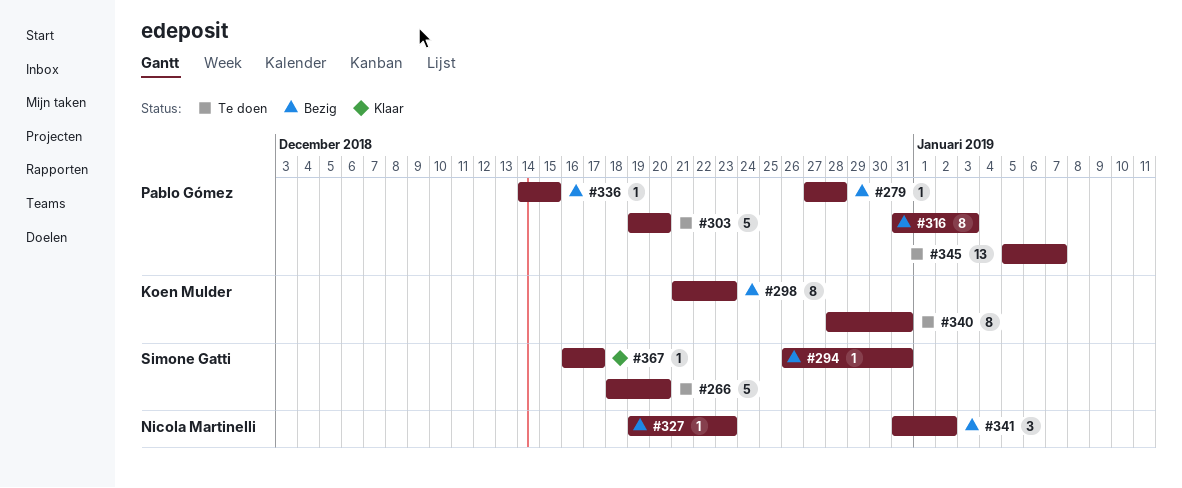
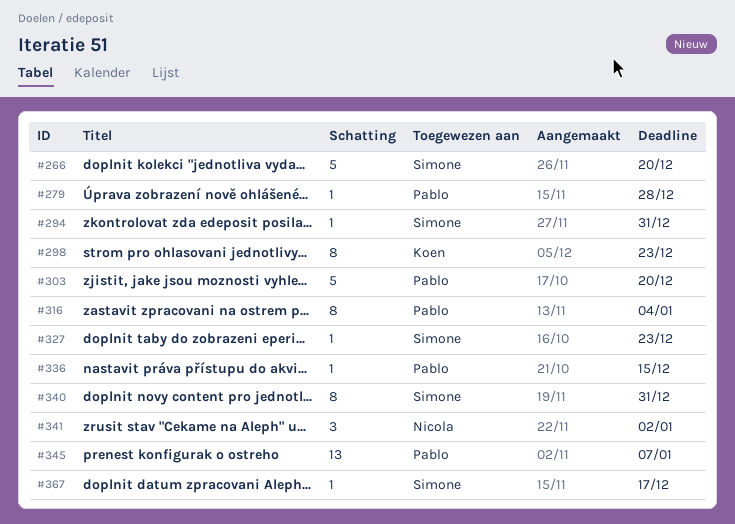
#316, due: Jan 3 -> Jan 4
#327, owner: Nicola Martinelli -> Simone Gatti
#340, owner: Koen Mulder -> Simone Gatti

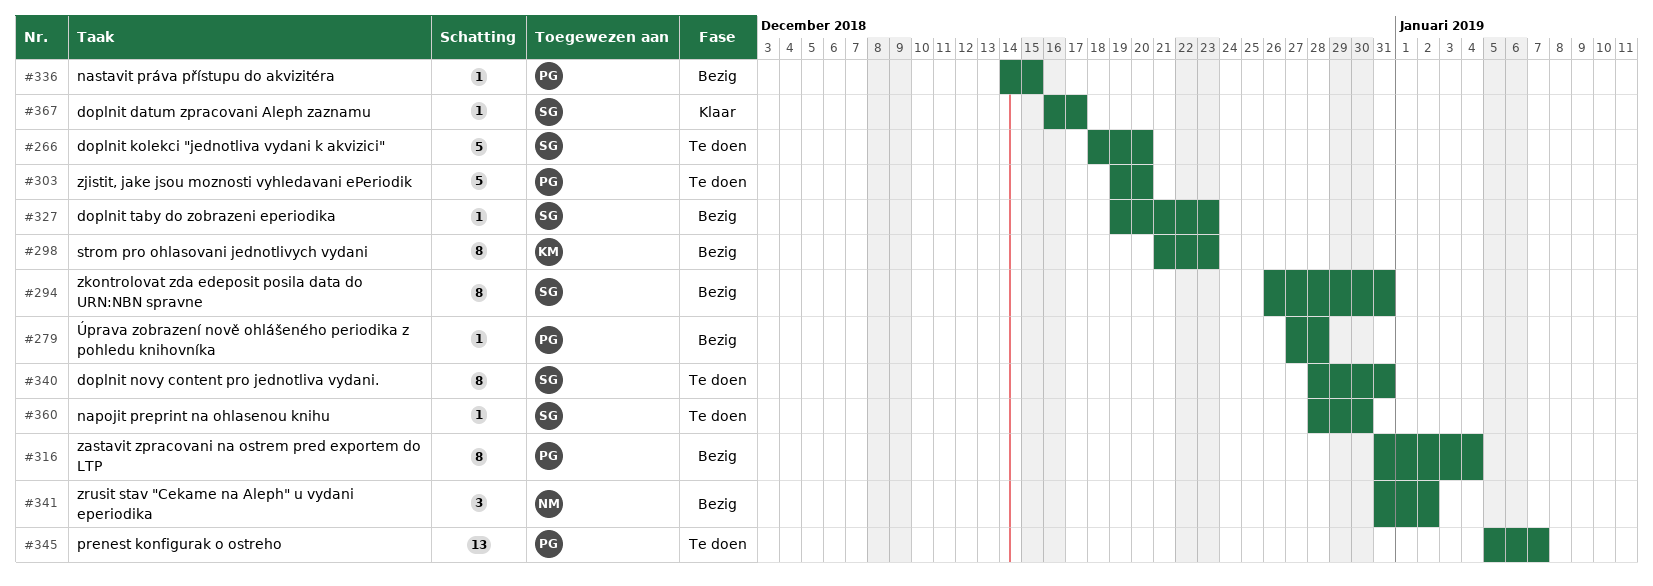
#294, estimate: 1 -> 8
#360: none -> present

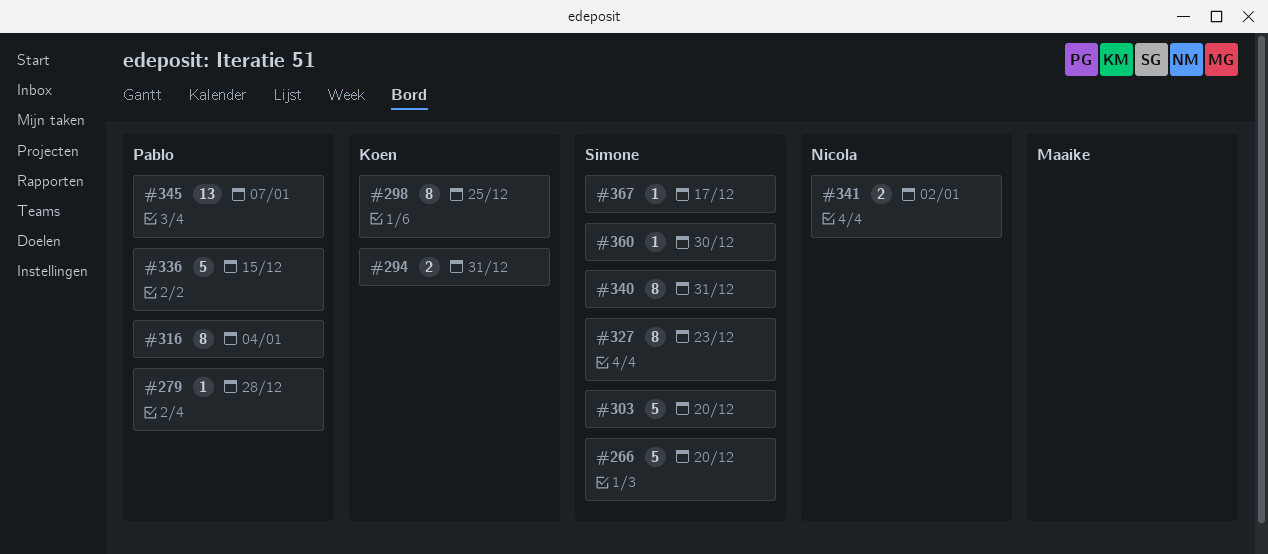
#294, owner: Simone -> Koen
#294, estimate: 8 -> 2
#298, due: Dec 23 -> Dec 25
#303, owner: Pablo -> Simone
#327, estimate: 1 -> 8
#336, estimate: 1 -> 5
#341, estimate: 3 -> 2

